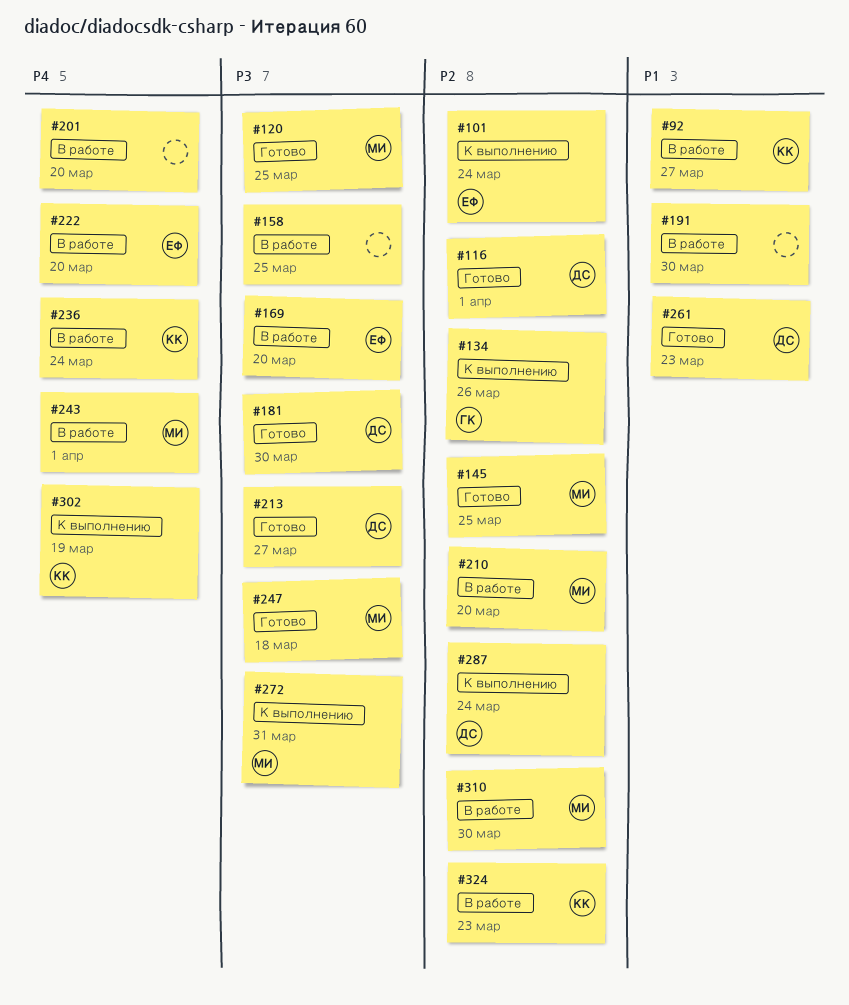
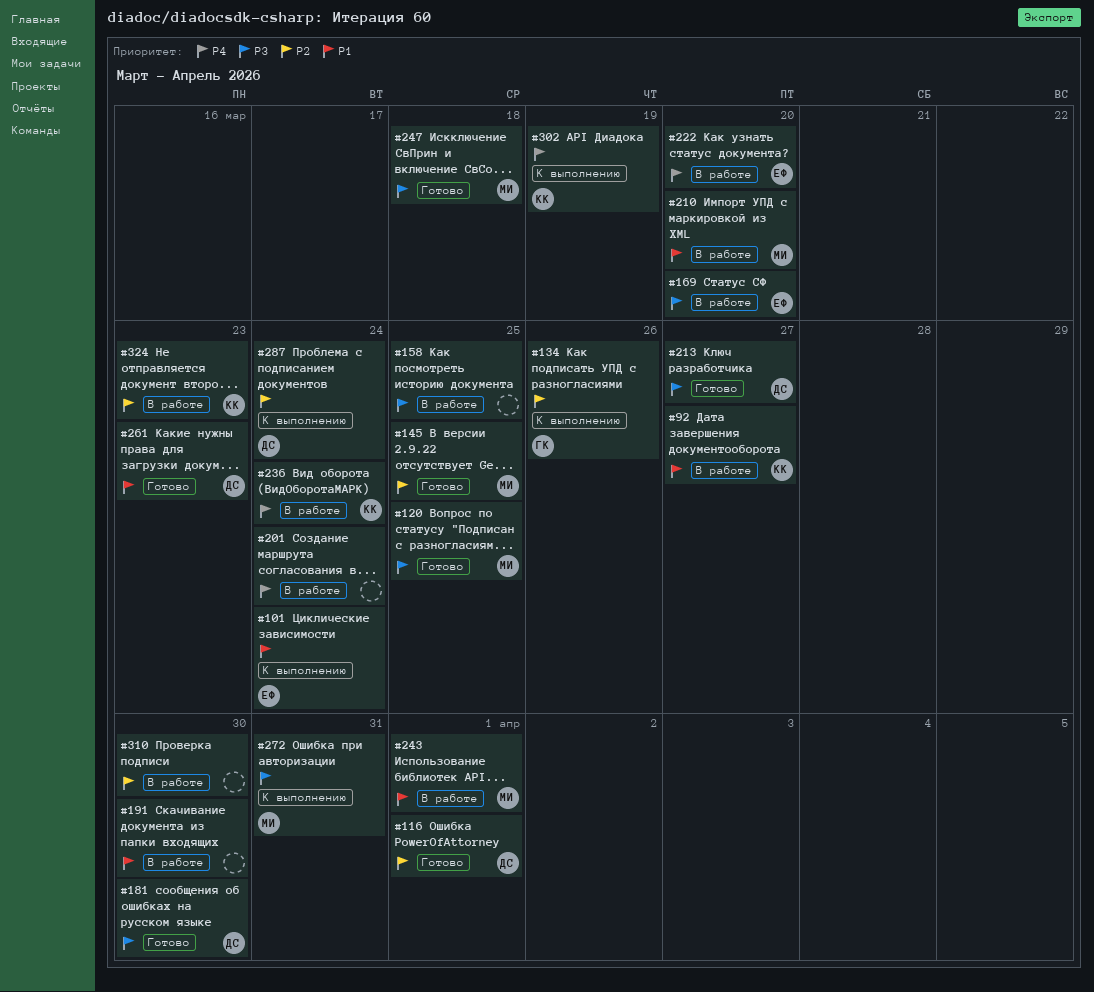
#101, priority: P2 -> P1
#201, due: Mar 20 -> Mar 24
#210, priority: P2 -> P1
#243, priority: P4 -> P1
#310, owner: МИ -> none

